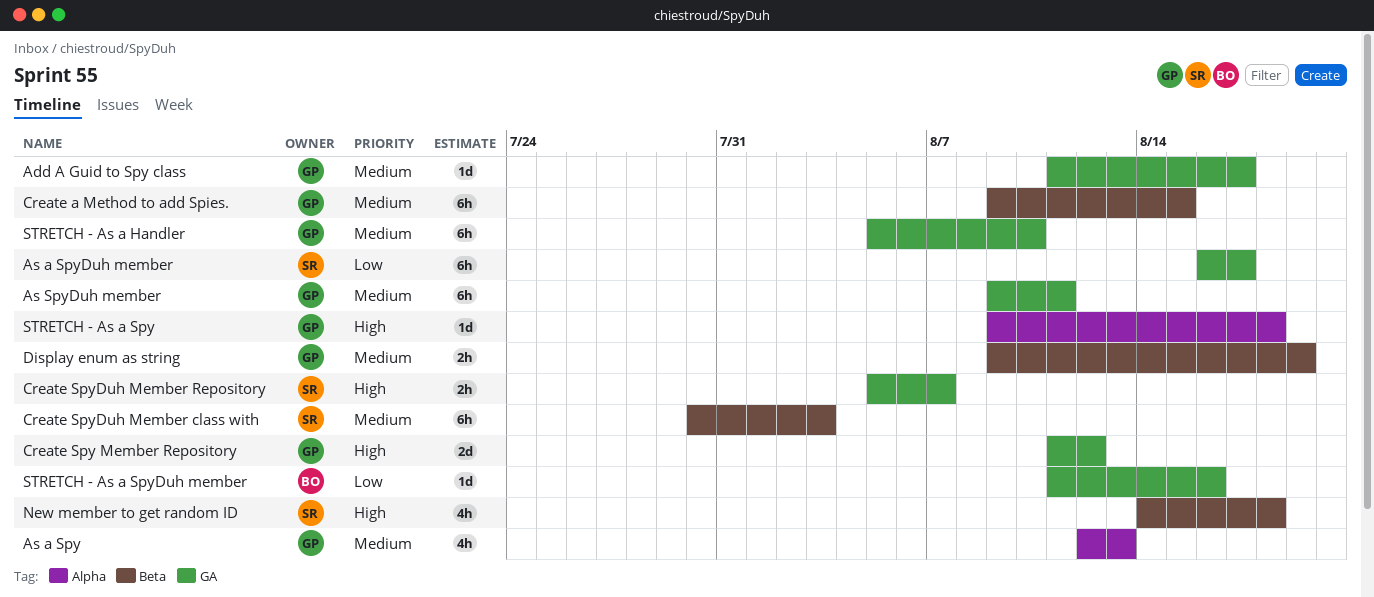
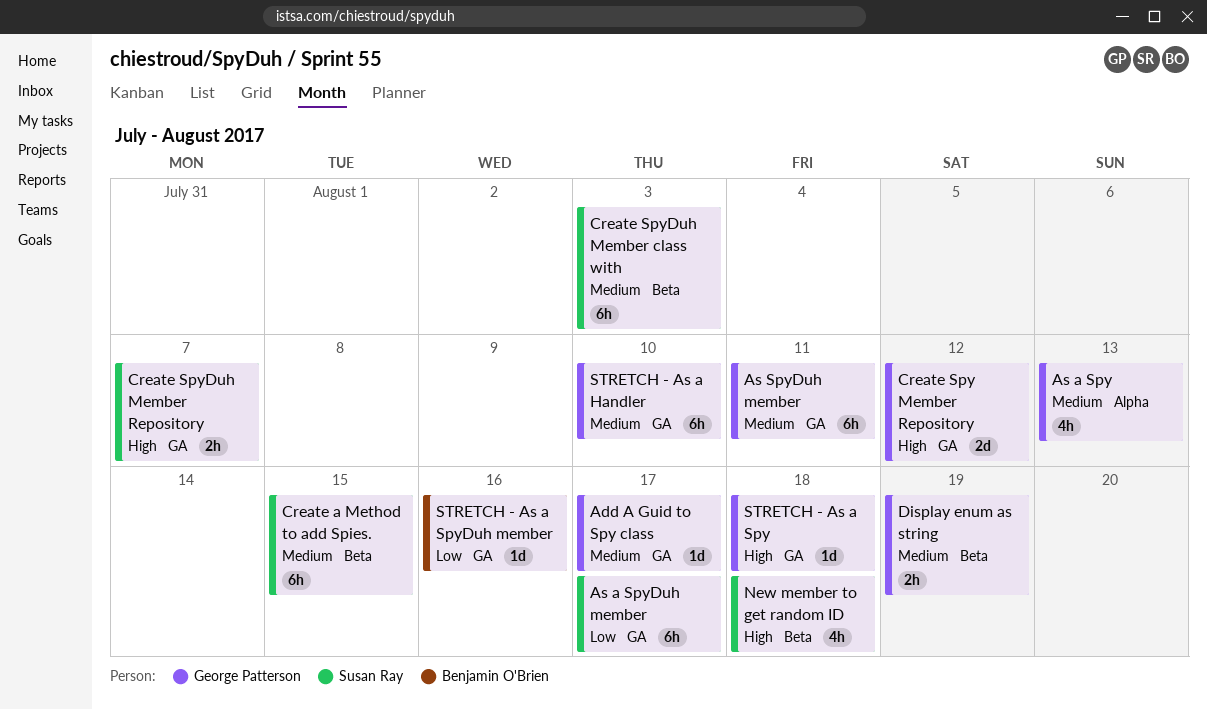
Create a Method to add Spies., owner: George Patterson -> Susan Ray
STRETCH - As a Spy, label: Alpha -> GA

